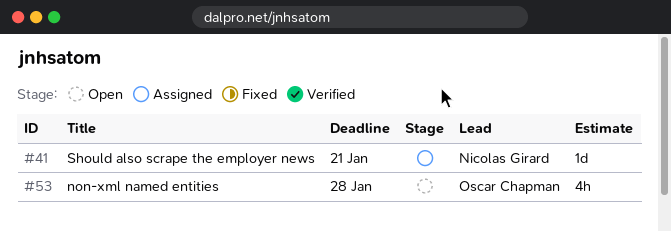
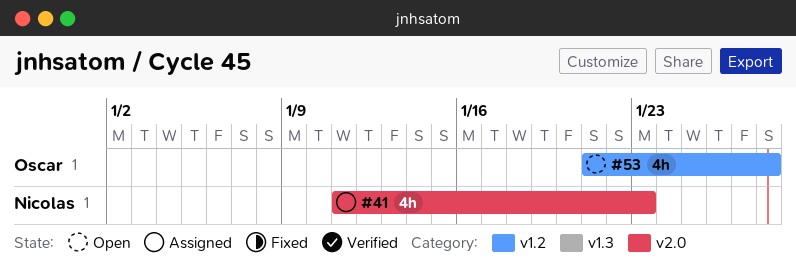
#41, estimate: 1d -> 4h
#41, due: Jan 21 -> Jan 23

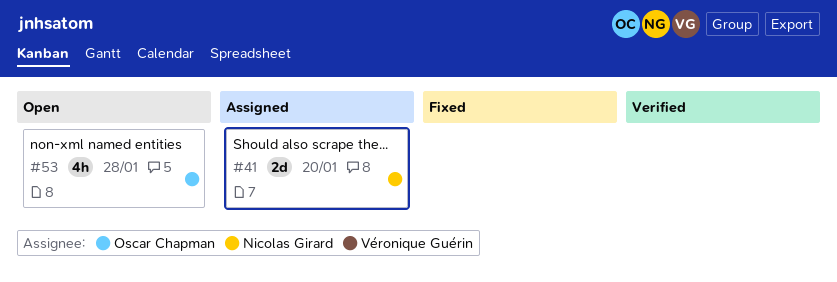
#41, estimate: 4h -> 2d
#41, due: Jan 23 -> Jan 20

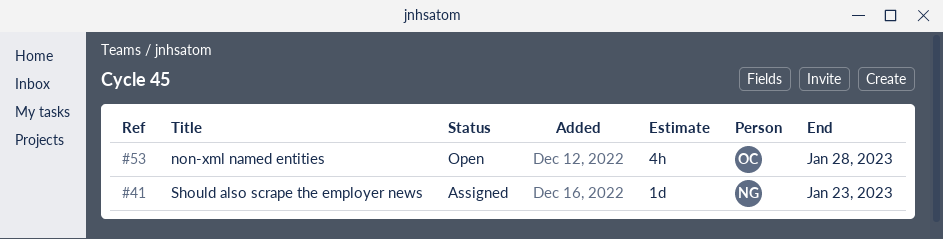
#41, estimate: 2d -> 1d
#41, due: Jan 20 -> Jan 23

